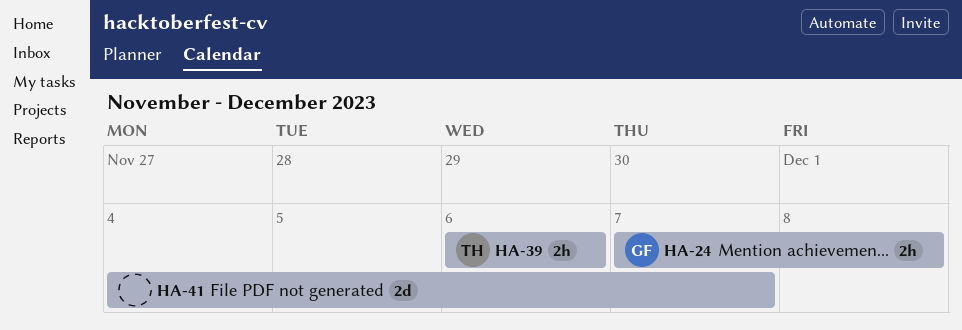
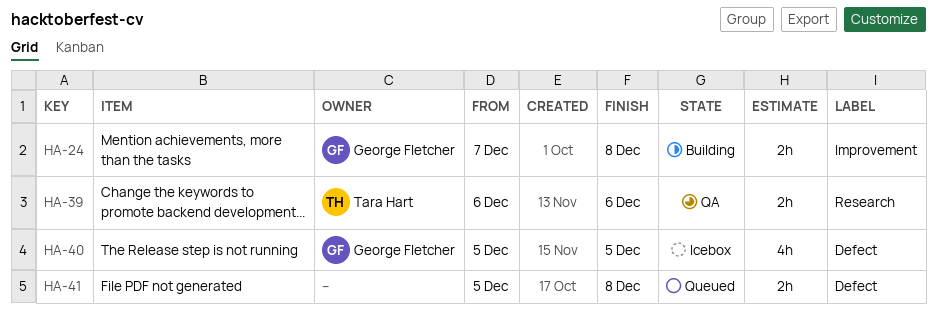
HA-40: none -> present
HA-41, estimate: 2d -> 2h
HA-41, start: Dec 4 -> Dec 5
HA-41, due: Dec 7 -> Dec 8

